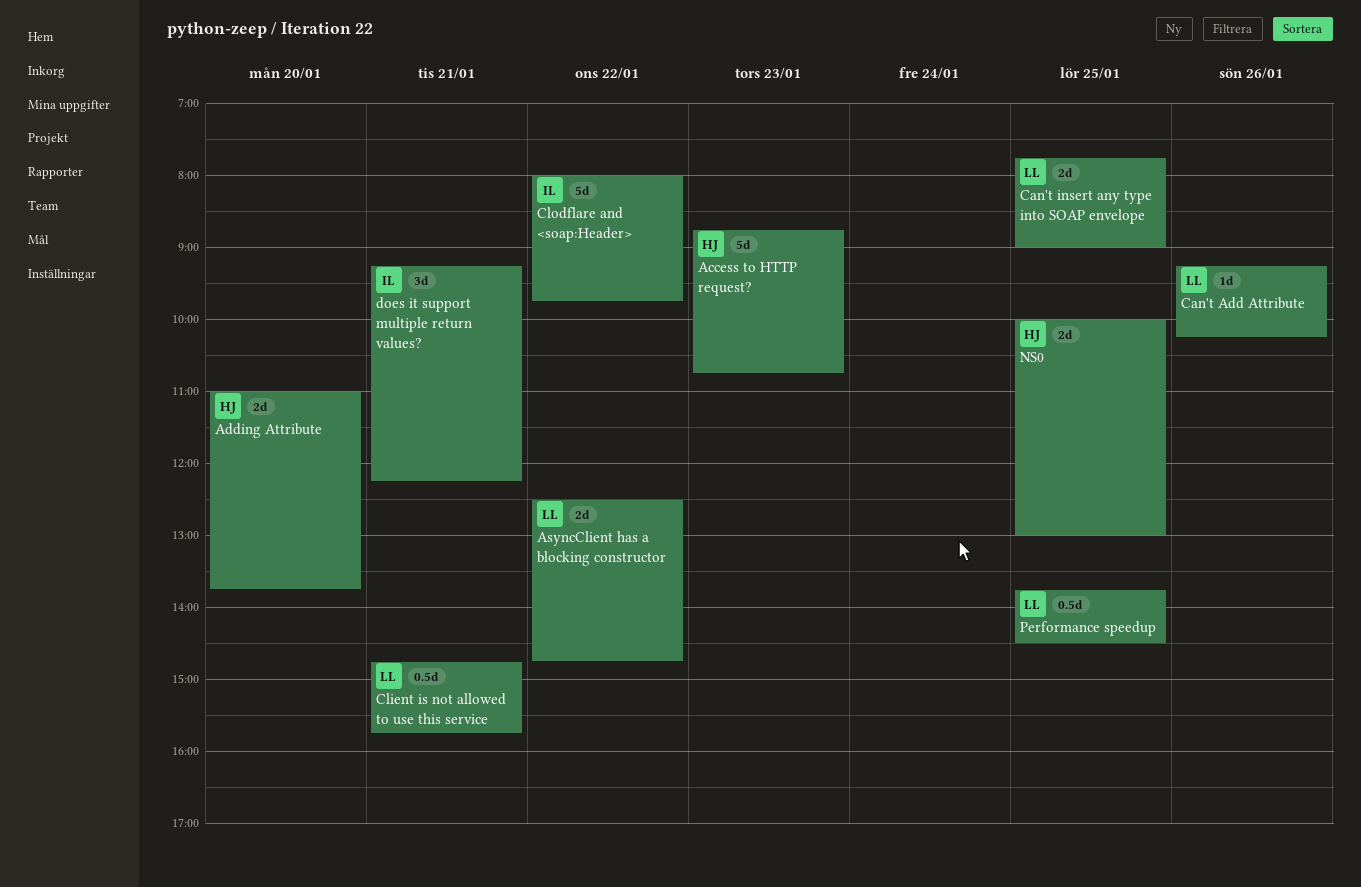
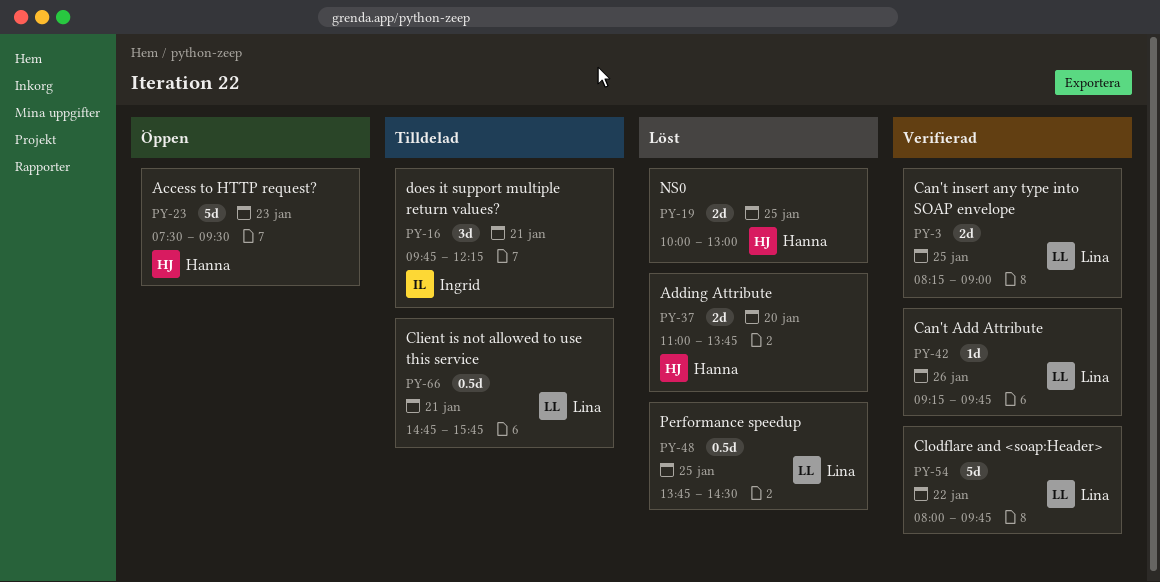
Access to HTTP request?, begins: 08:45 -> 07:30
Access to HTTP request?, ends: 10:45 -> 09:30
AsyncClient has a blocking constructor: present -> none
Can't Add Attribute, ends: 10:15 -> 09:45
Can't insert any type into SOAP envelope, begins: 07:45 -> 08:15
Clodflare and <soap:Header>, owner: Ingrid -> Lina
does it support multiple return values?, begins: 09:15 -> 09:45

